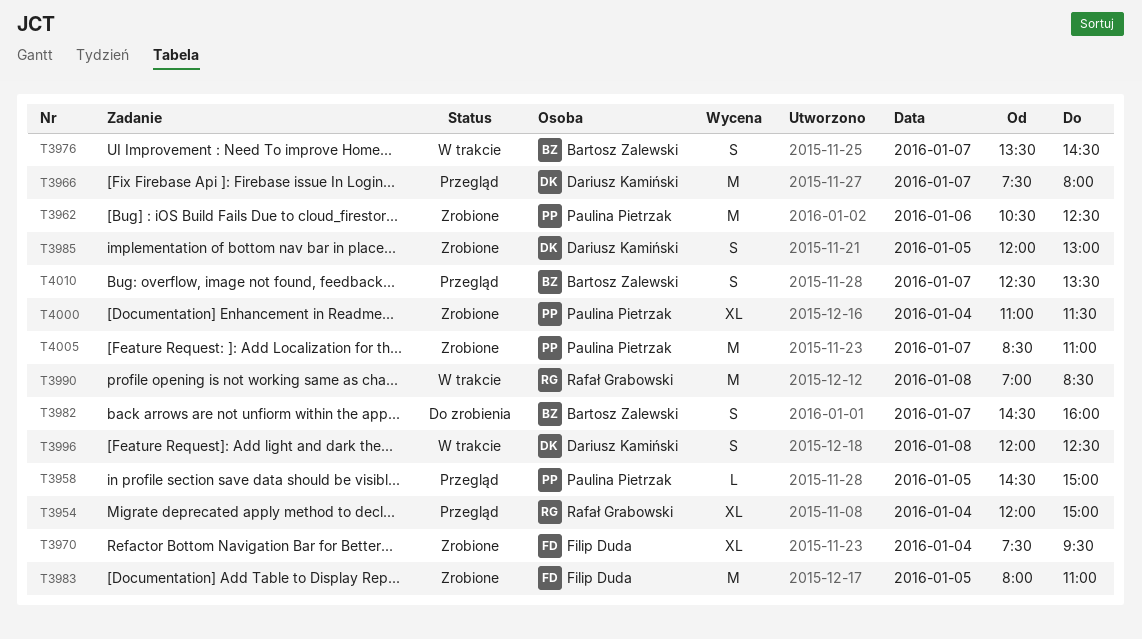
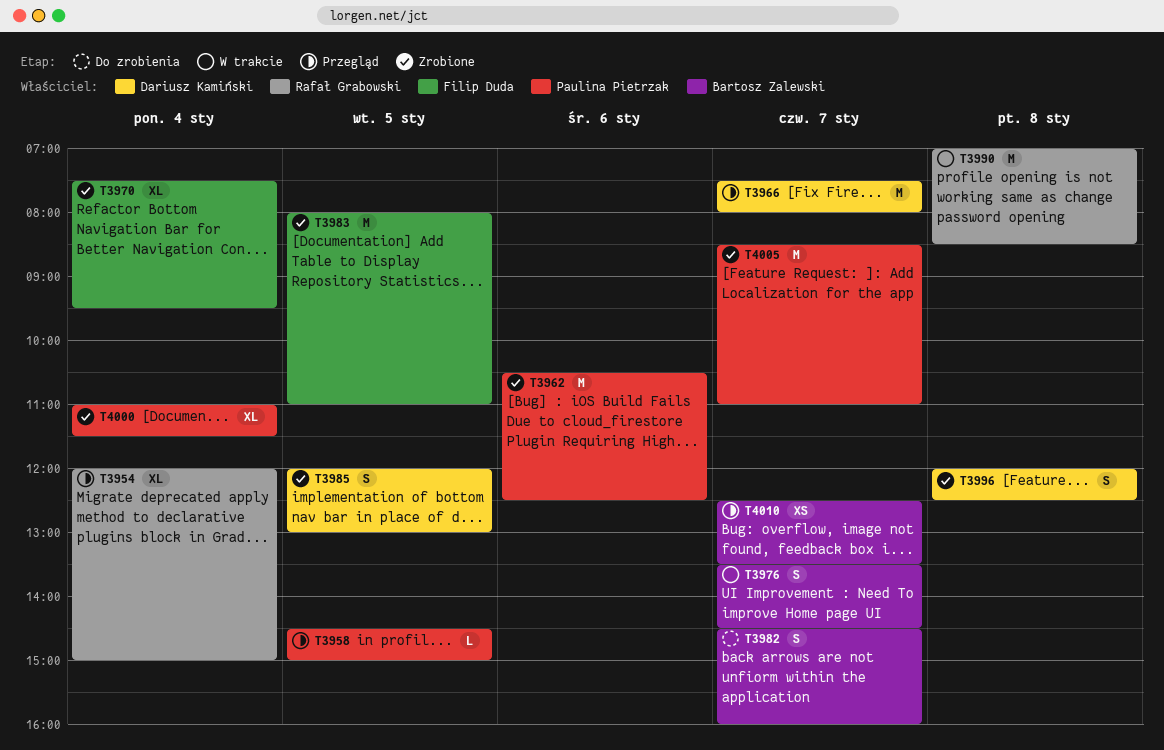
T3996, status: W trakcie -> Zrobione
T4010, estimate: S -> XS

